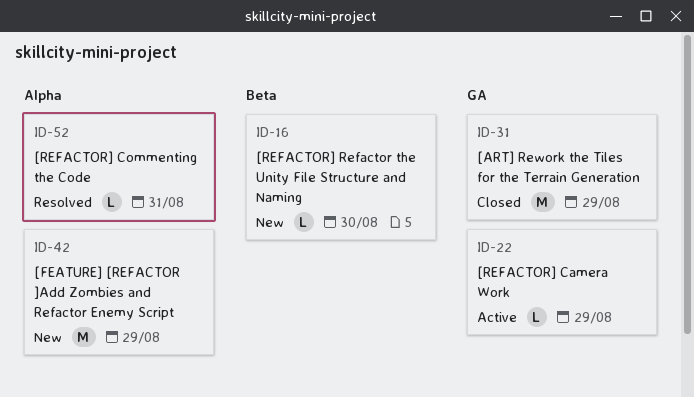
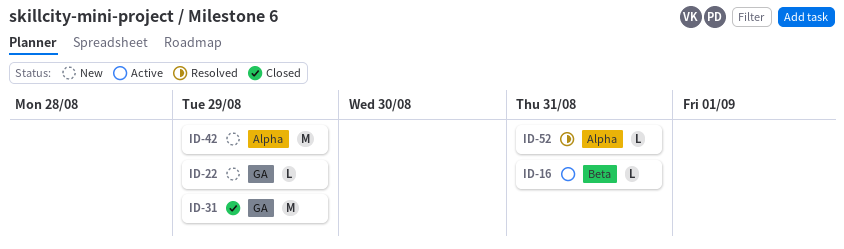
ID-16, status: New -> Active
ID-16, due: Aug 30 -> Aug 31
ID-22, status: Active -> New

